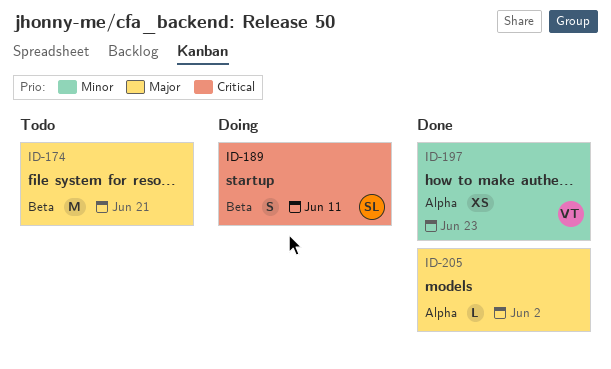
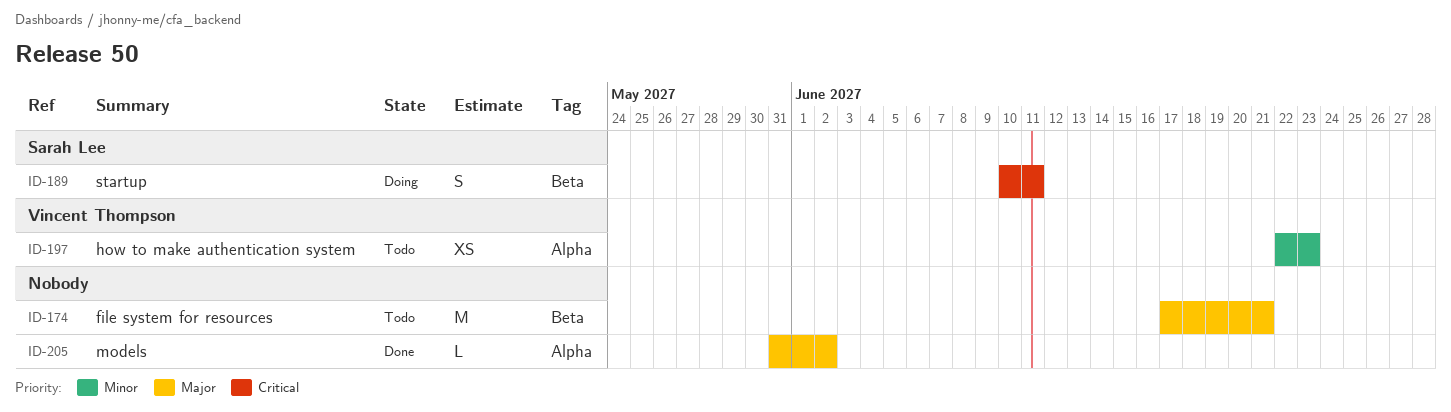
ID-197, status: Done -> Todo

